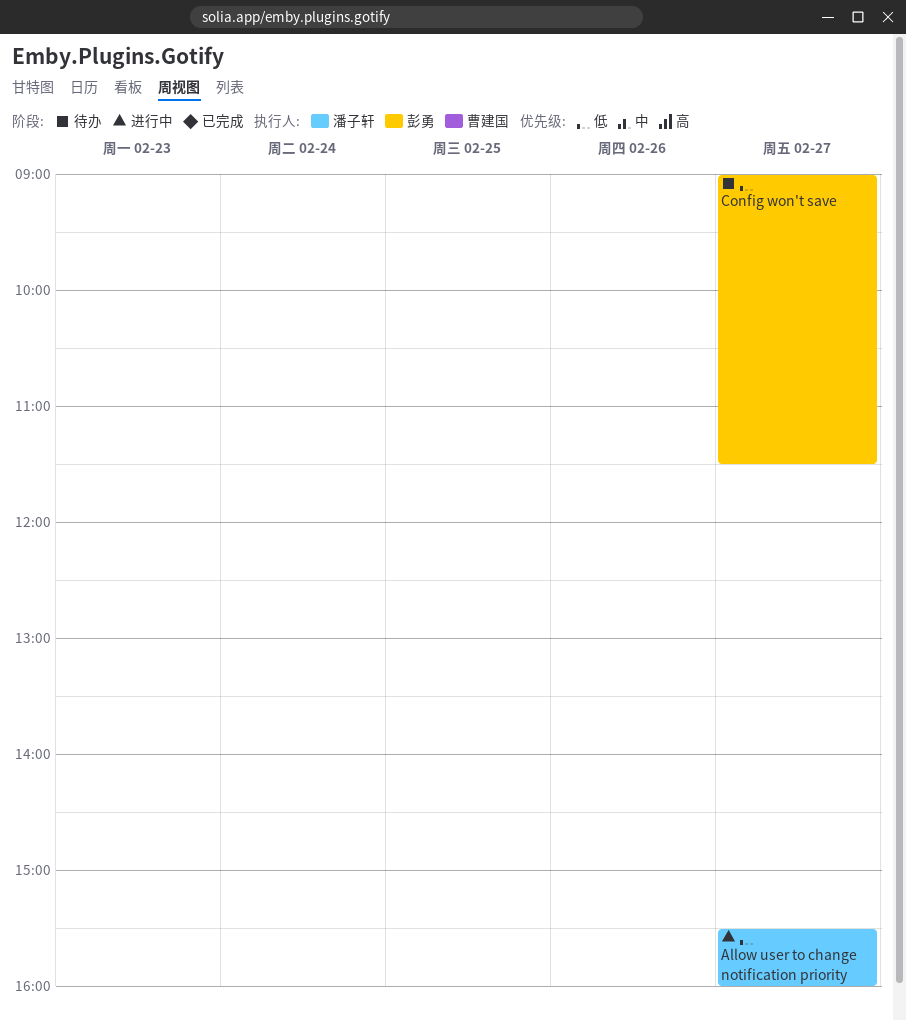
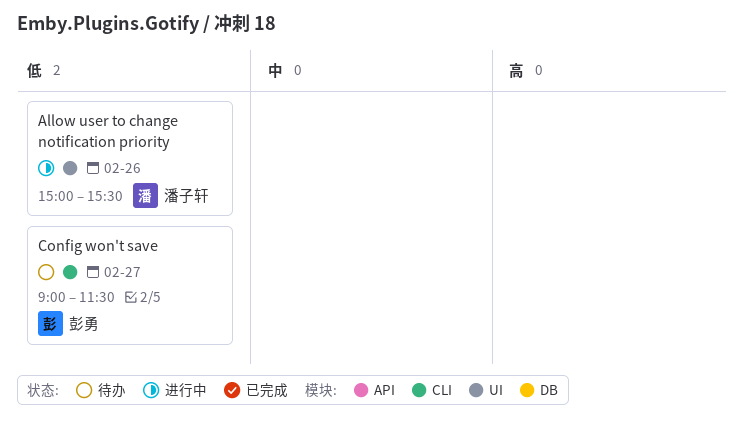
Allow user to change notification priority, day: Feb 27 -> Feb 26
Allow user to change notification priority, begins: 15:30 -> 15:00
Allow user to change notification priority, ends: 16:00 -> 15:30

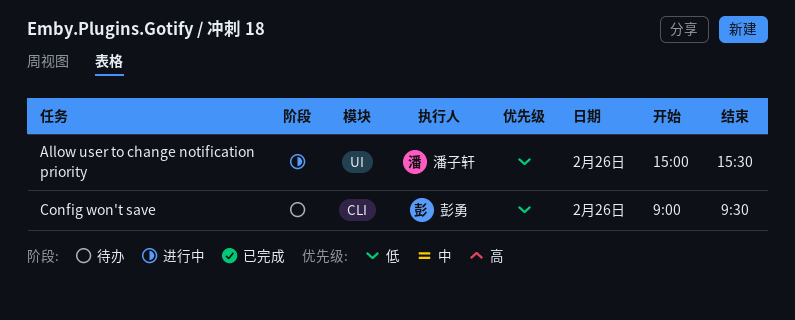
Config won't save, day: Feb 27 -> Feb 26
Config won't save, ends: 11:30 -> 09:30

